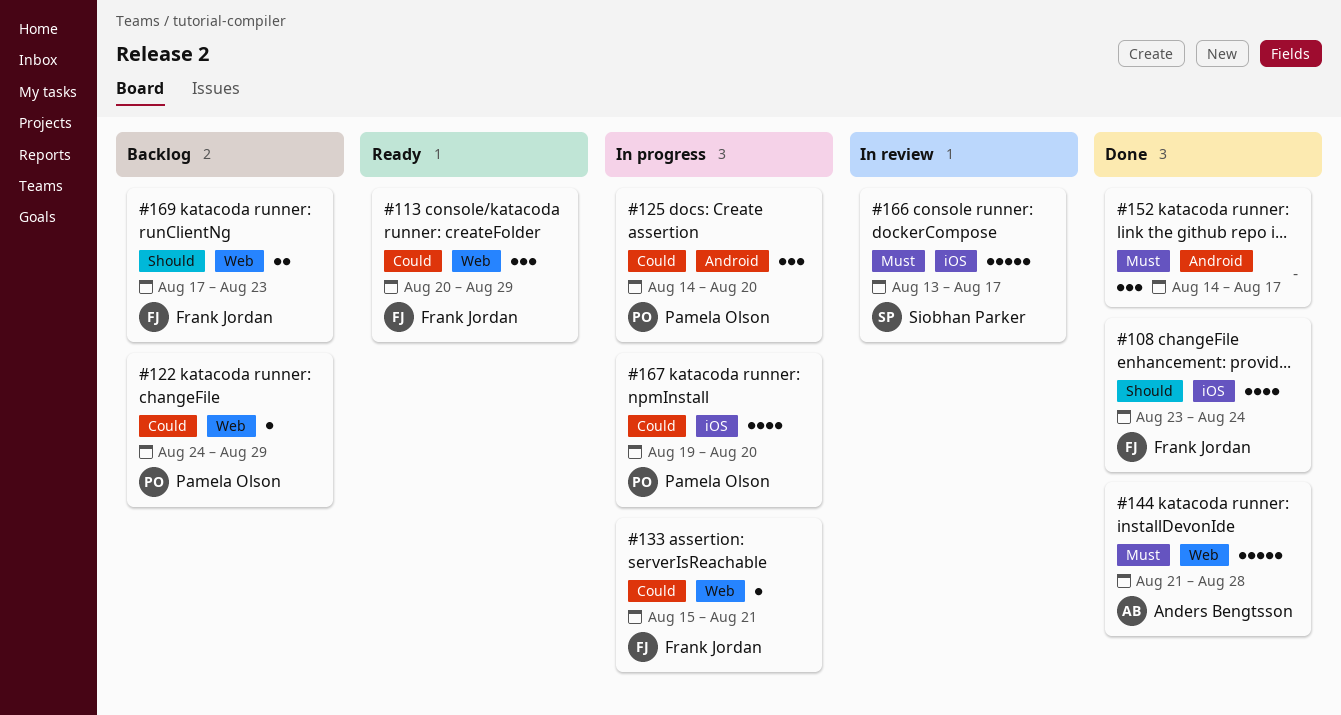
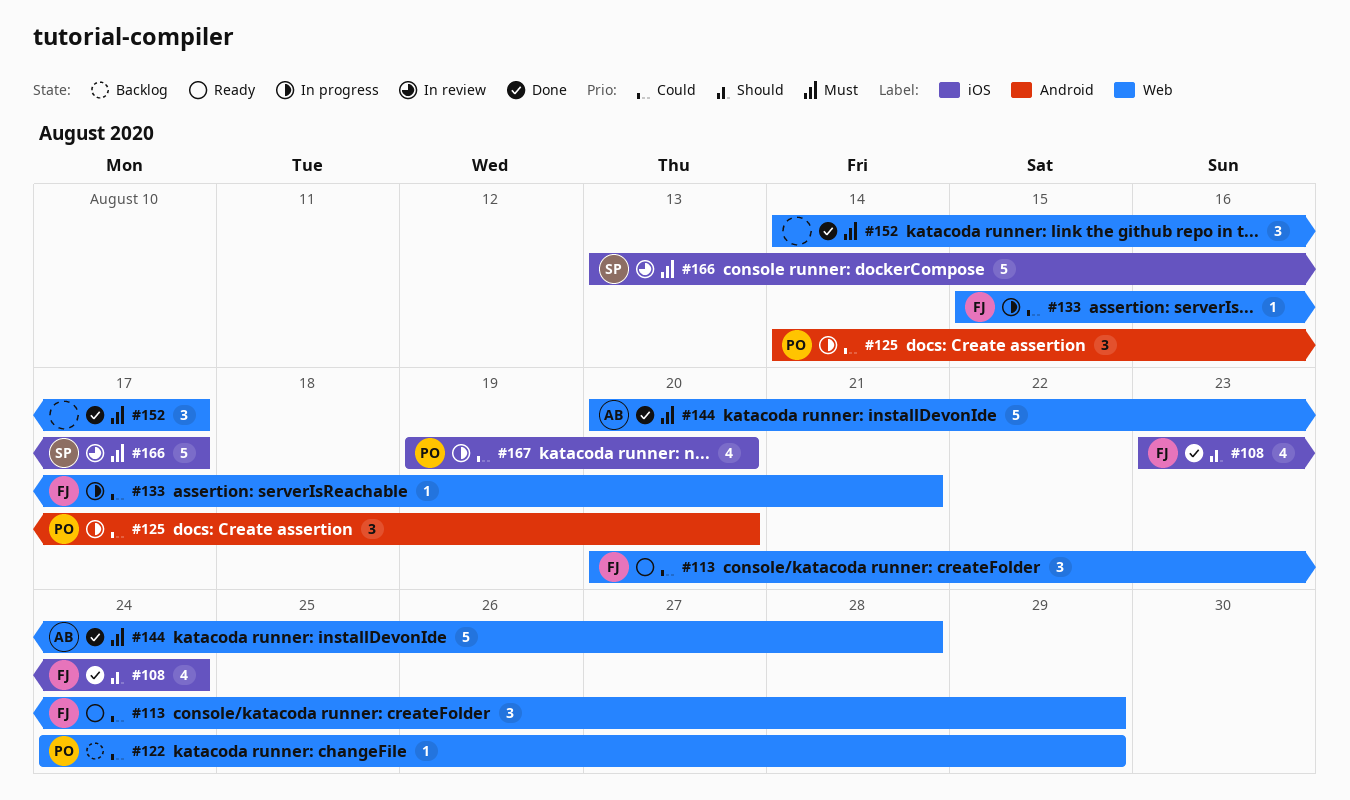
#144, start: Aug 21 -> Aug 20
#152, label: Android -> Web
#169: present -> none

